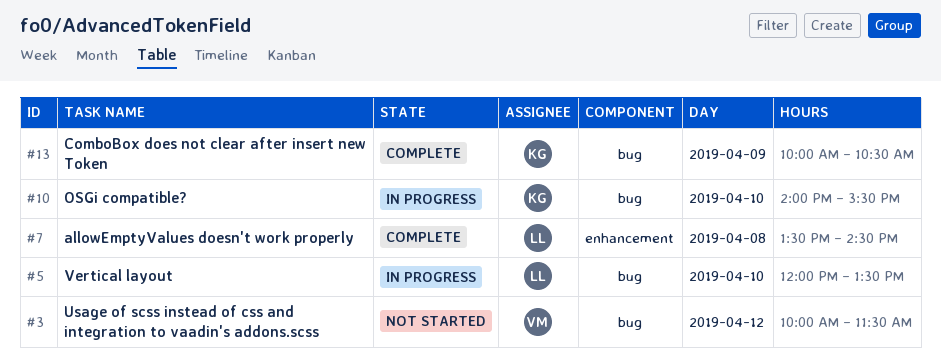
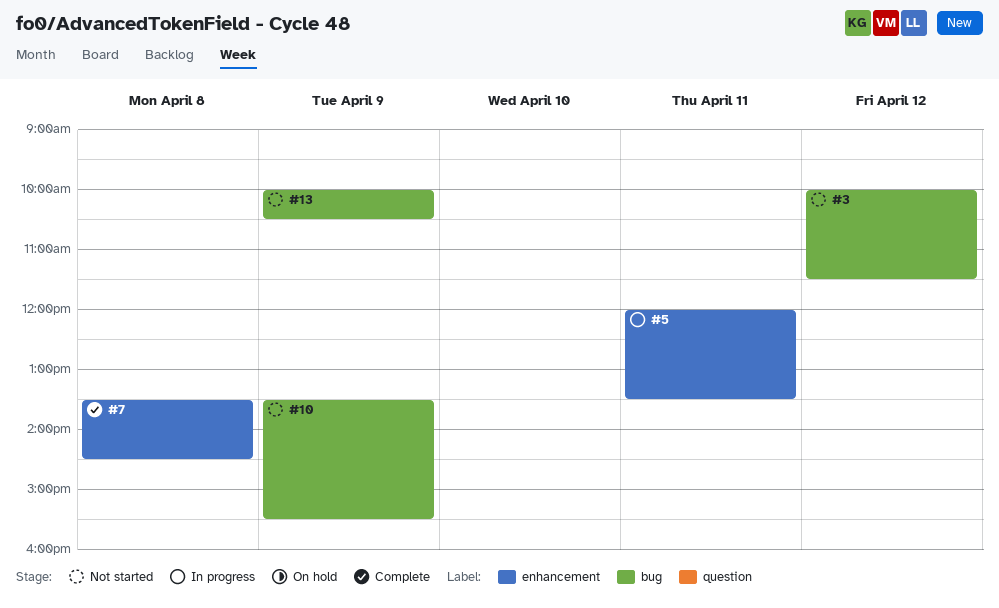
#5, label: bug -> enhancement
#5, day: Apr 10 -> Apr 11
#10, status: In progress -> Not started
#10, day: Apr 10 -> Apr 9
#10, begins: 14:00 -> 13:30
#13, status: Complete -> Not started

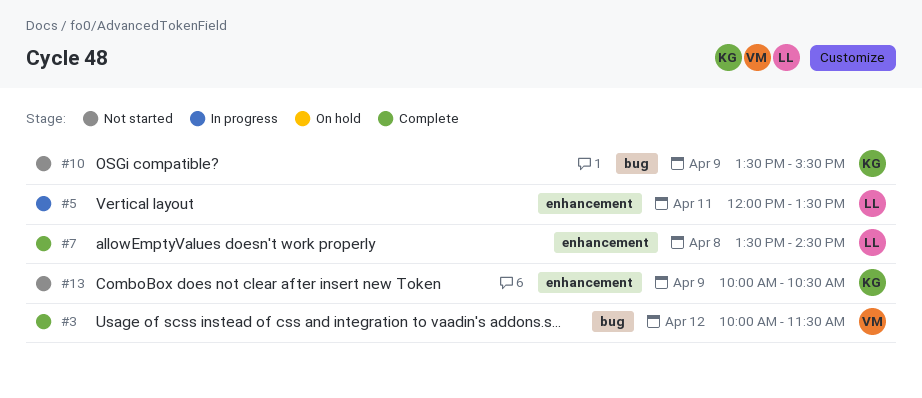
#3, status: Not started -> Complete
#13, label: bug -> enhancement

